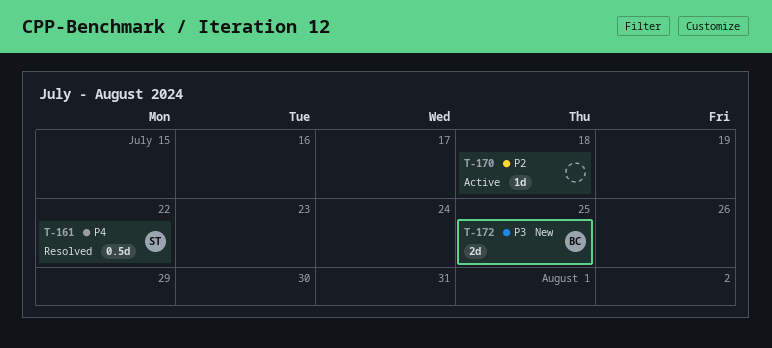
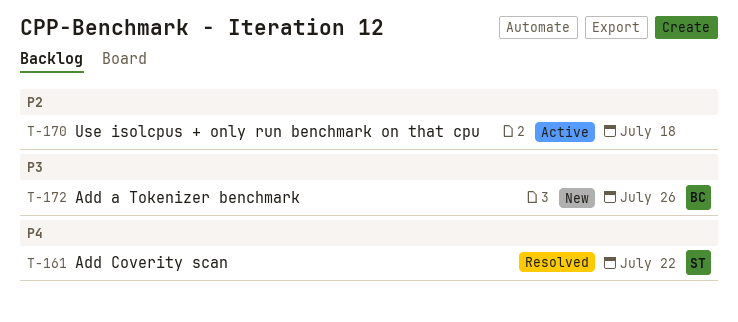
T-172, due: Jul 25 -> Jul 26

